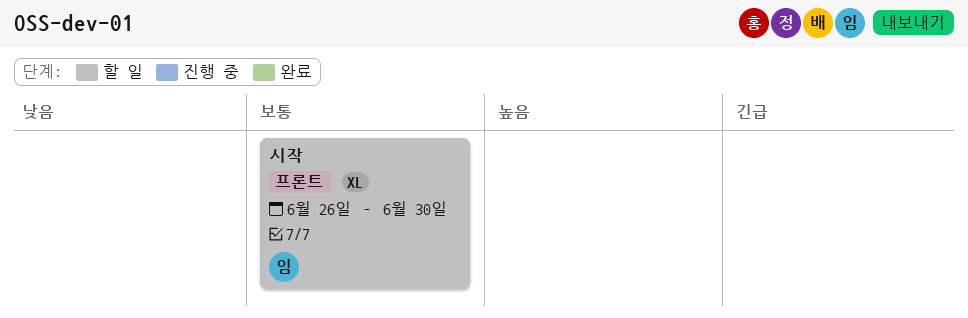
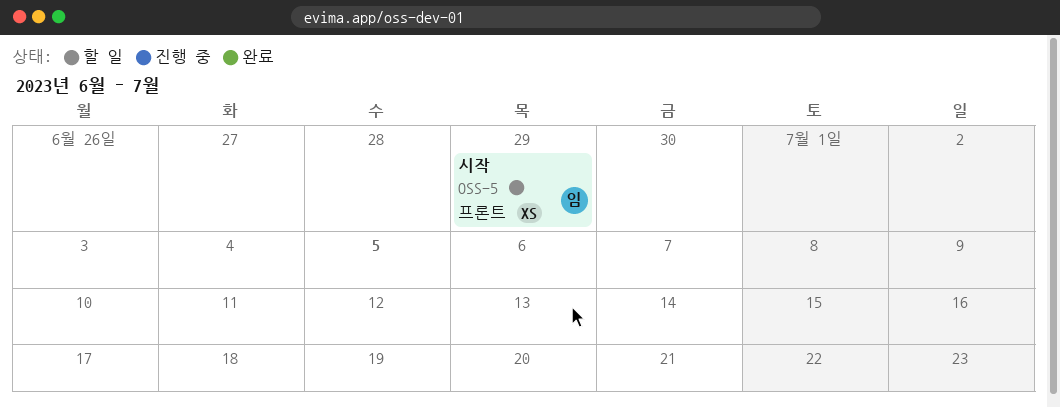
시작, estimate: XL -> XS
시작, due: Jun 30 -> Jun 29

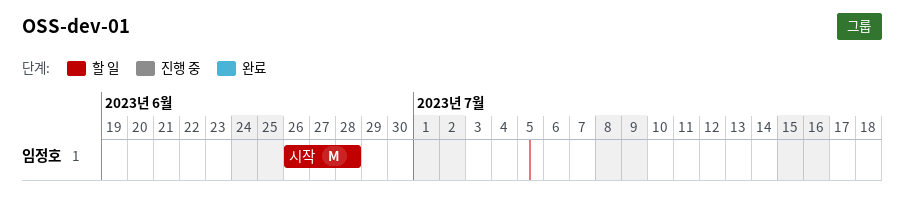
시작, estimate: XS -> M
시작, due: Jun 29 -> Jun 28

